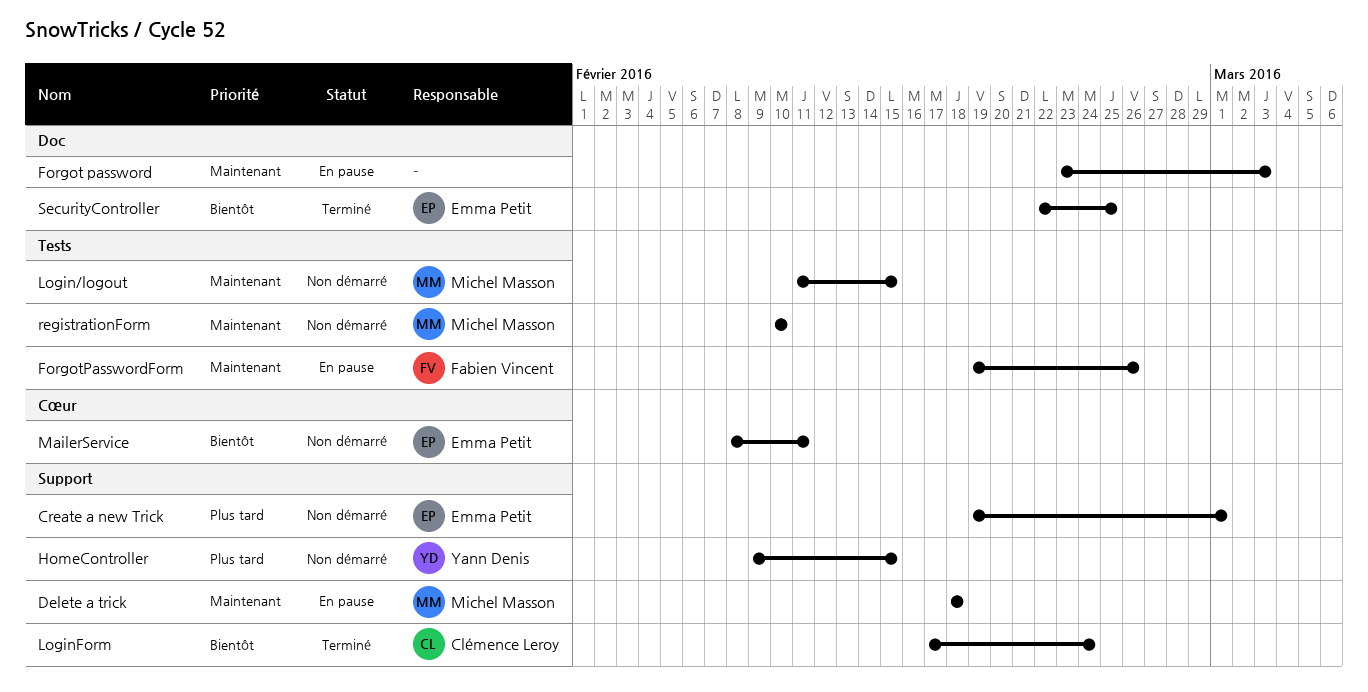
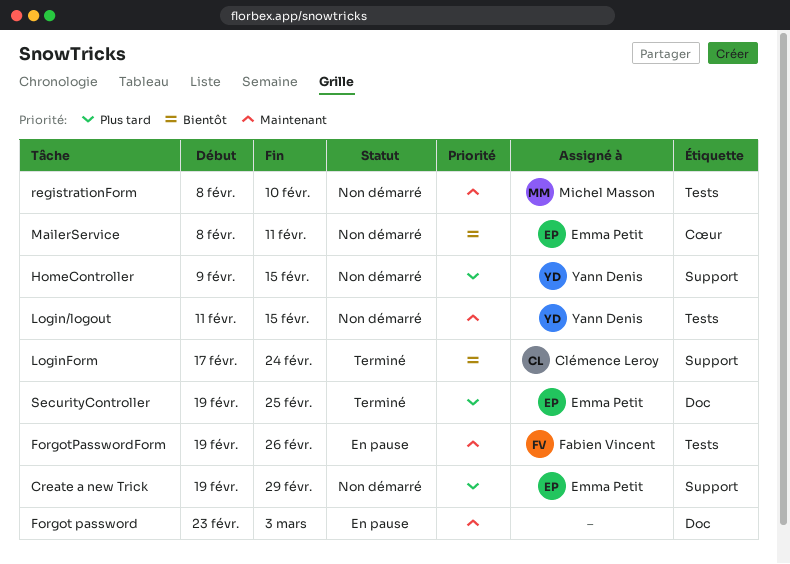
Create a new Trick, due: Mar 1 -> Feb 29
Delete a trick: present -> none
Login/logout, owner: Michel Masson -> Yann Denis
registrationForm, start: Feb 10 -> Feb 8
SecurityController, priority: Bientôt -> Plus tard
SecurityController, start: Feb 22 -> Feb 19

